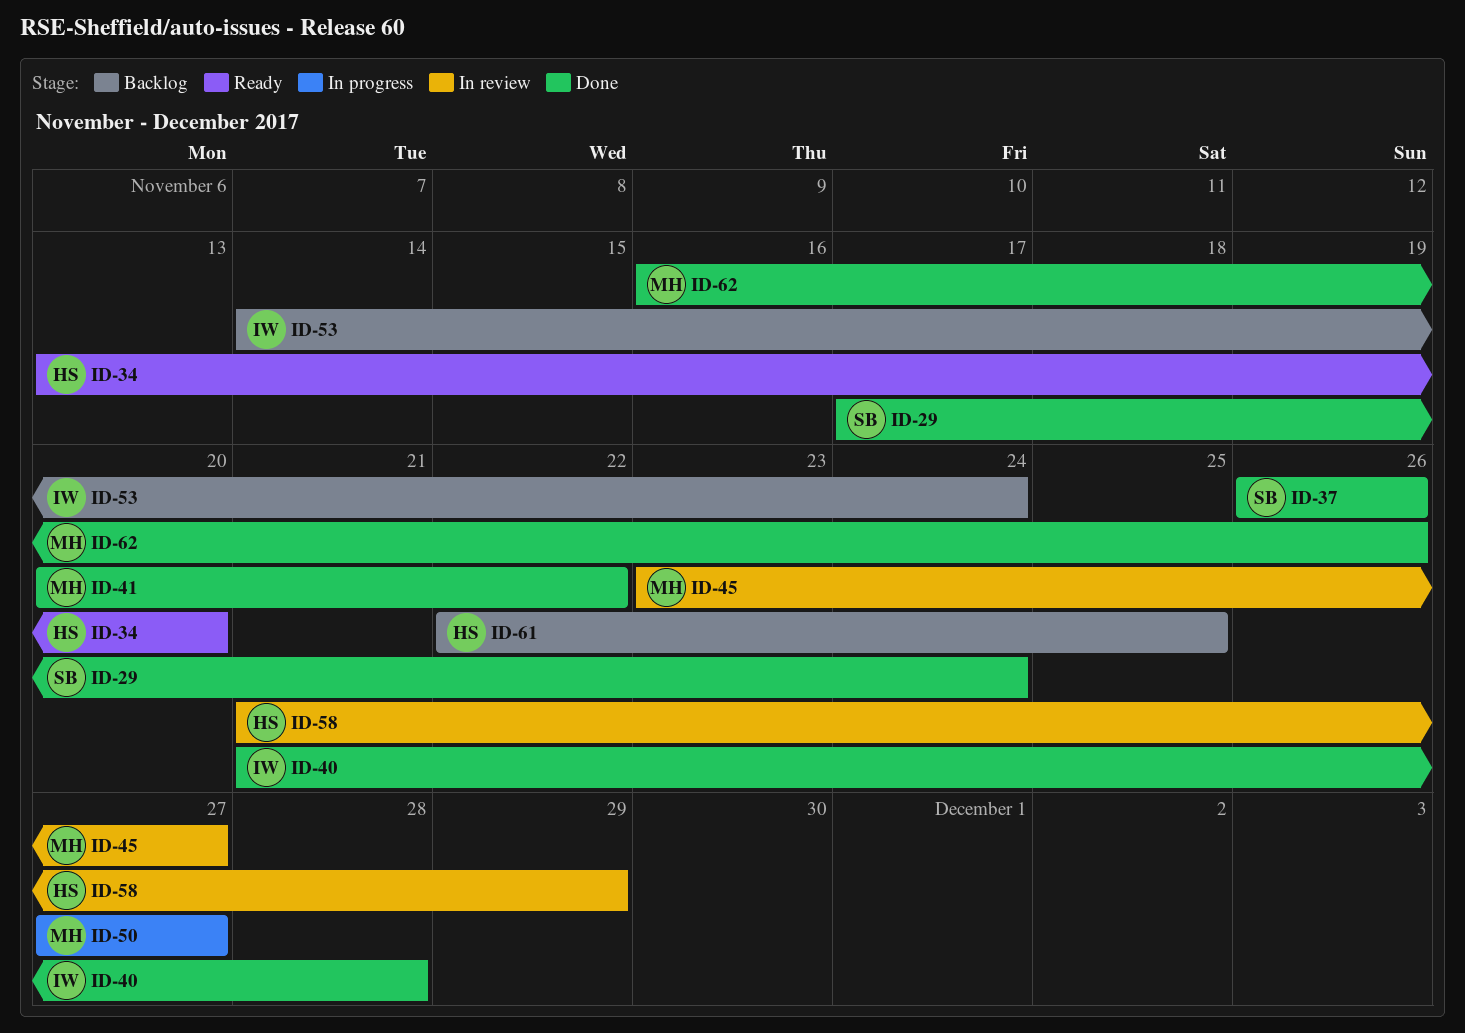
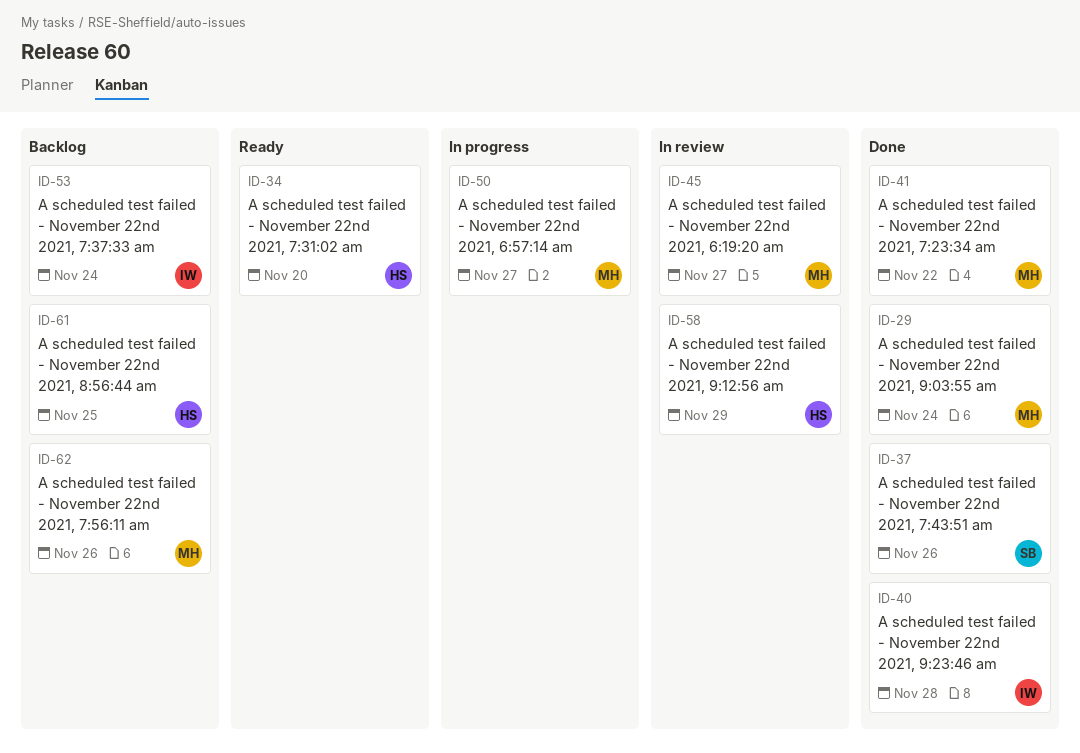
ID-29, owner: SB -> MH
ID-62, status: Done -> Backlog

